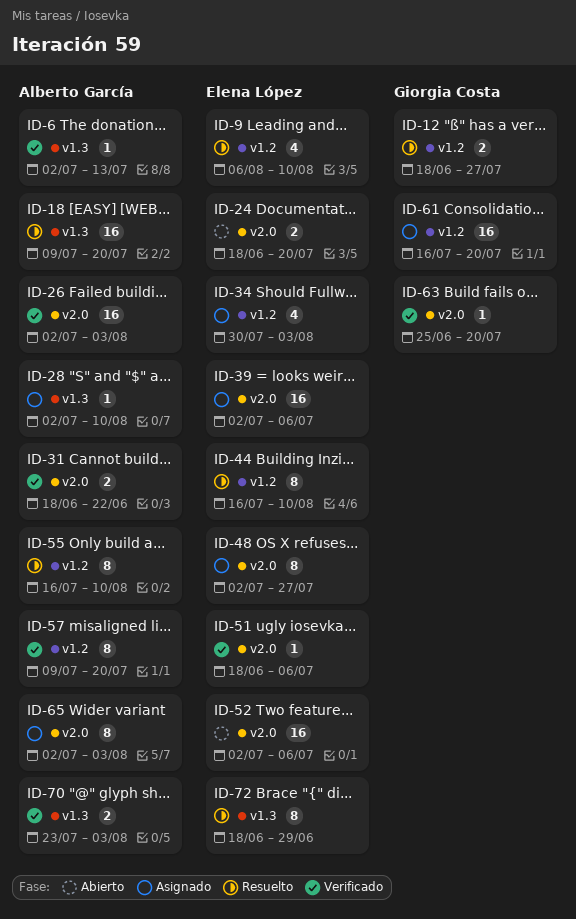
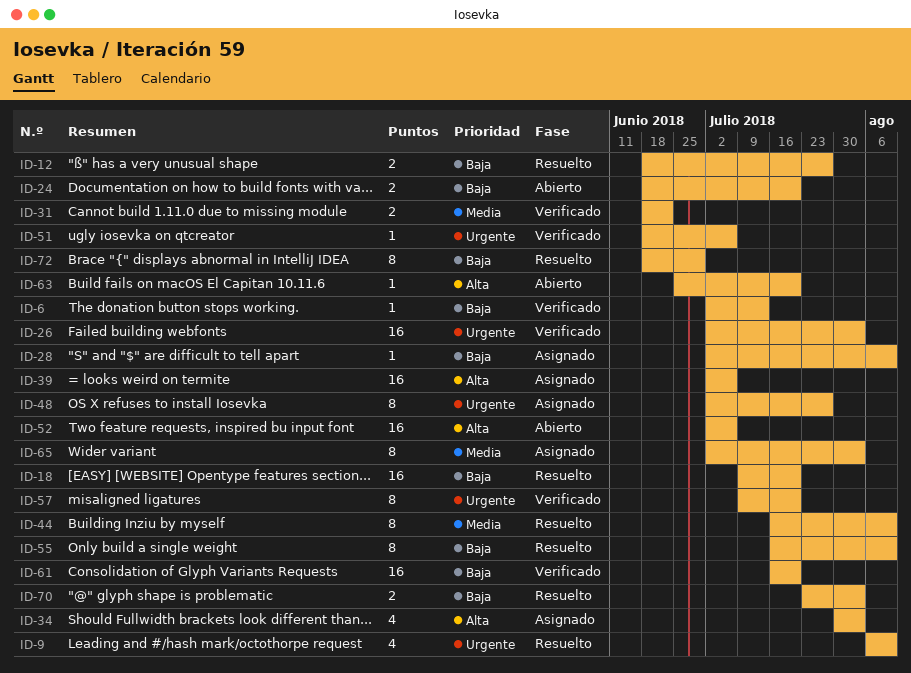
ID-61, status: Asignado -> Verificado
ID-63, status: Verificado -> Abierto
ID-70, status: Verificado -> Resuelto

